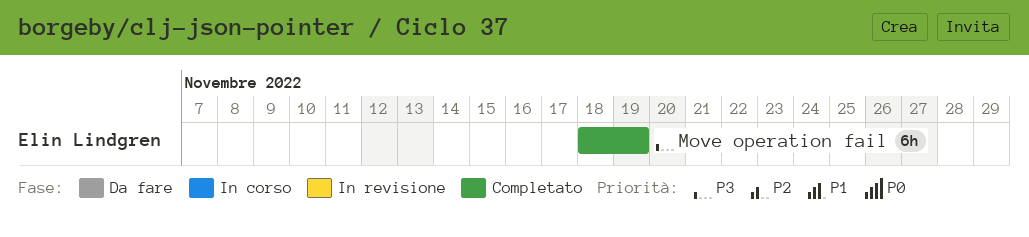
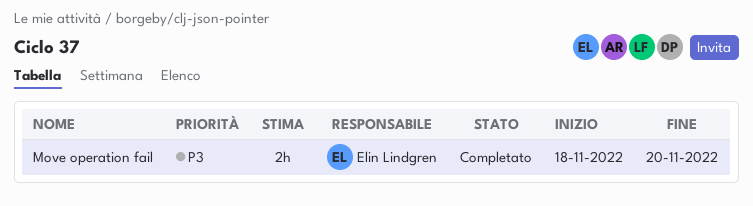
Move operation fail, estimate: 6h -> 2h
Move operation fail, due: Nov 19 -> Nov 20

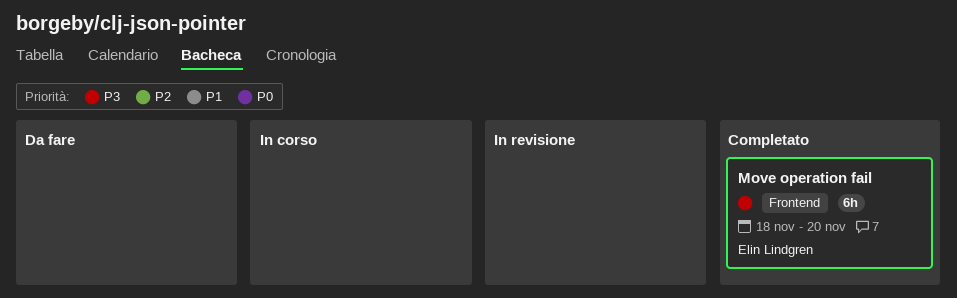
Move operation fail, estimate: 2h -> 6h

